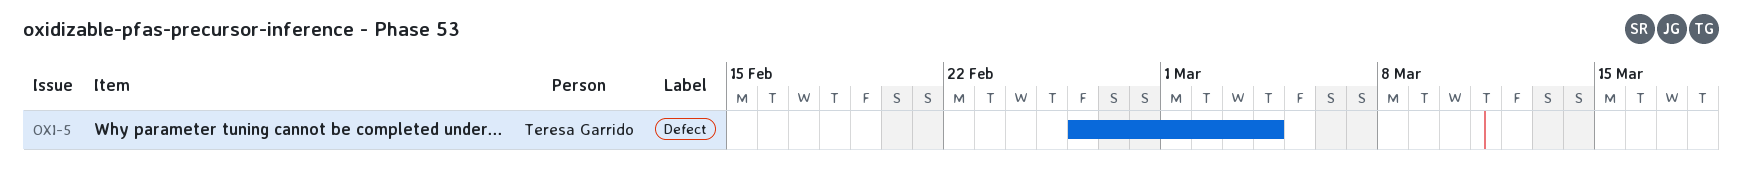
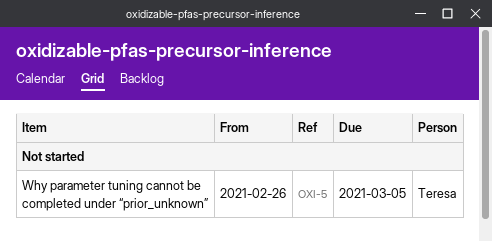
OXI-5, due: Mar 4 -> Mar 5

